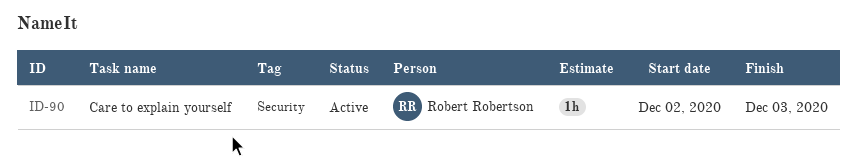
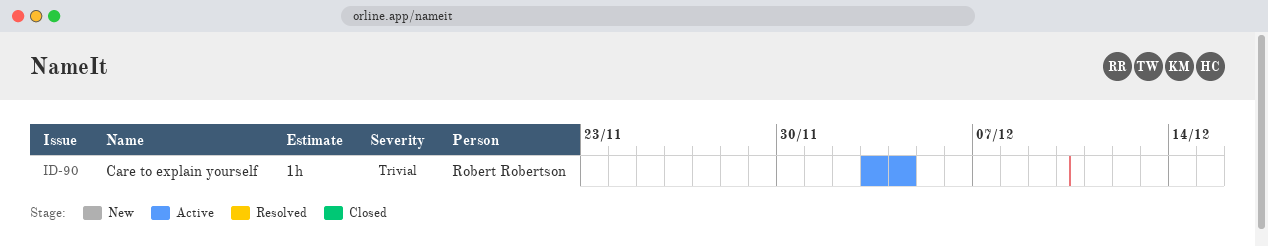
ID-90, start: Dec 2 -> Dec 3
ID-90, due: Dec 3 -> Dec 4

